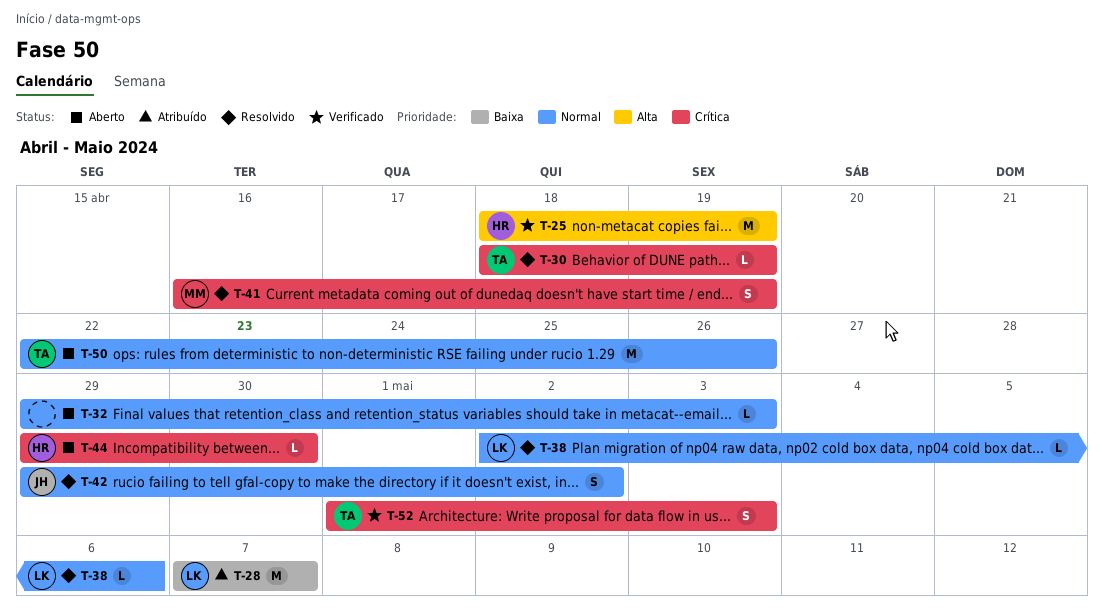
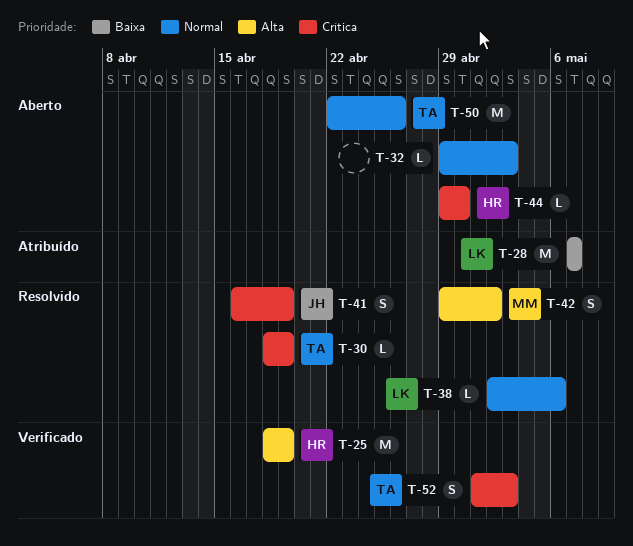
T-41, owner: MM -> JH
T-42, owner: JH -> MM
T-42, priority: Normal -> Alta

